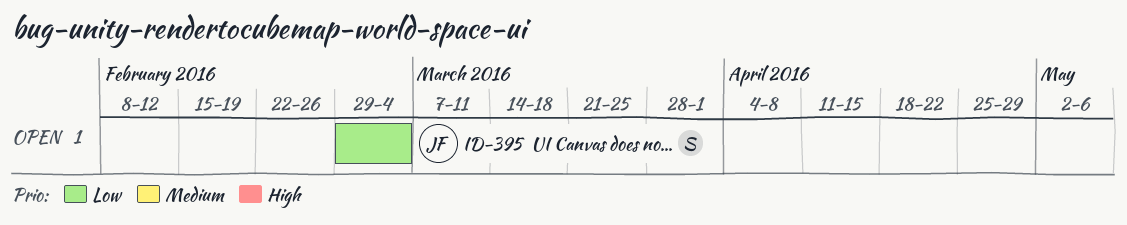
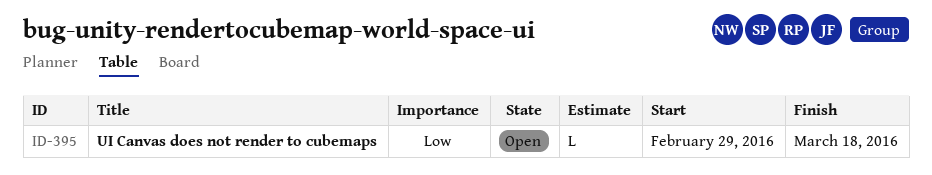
ID-395, estimate: S -> L
ID-395, due: Mar 4 -> Mar 18

